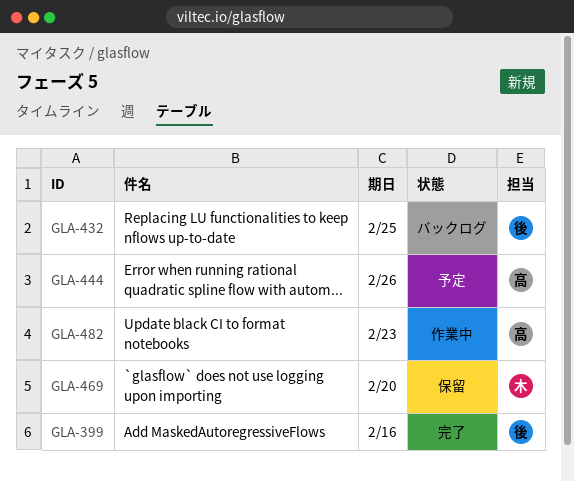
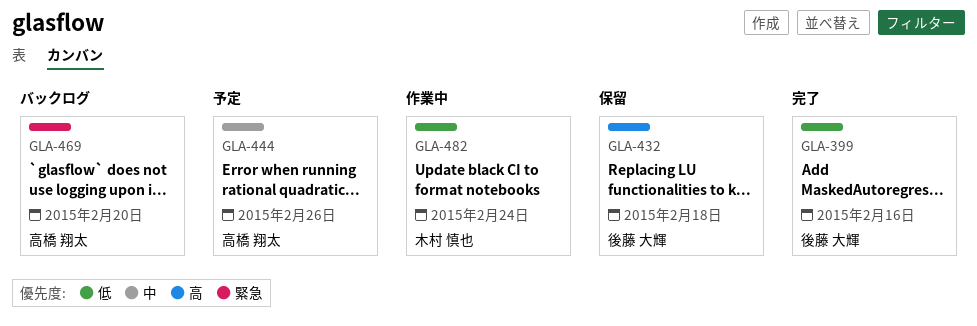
GLA-432, status: バックログ -> 保留
GLA-432, due: Feb 25 -> Feb 18
GLA-469, status: 保留 -> バックログ
GLA-469, owner: 木村 慎也 -> 高橋 翔太
GLA-482, owner: 高橋 翔太 -> 木村 慎也
GLA-482, due: Feb 23 -> Feb 24

